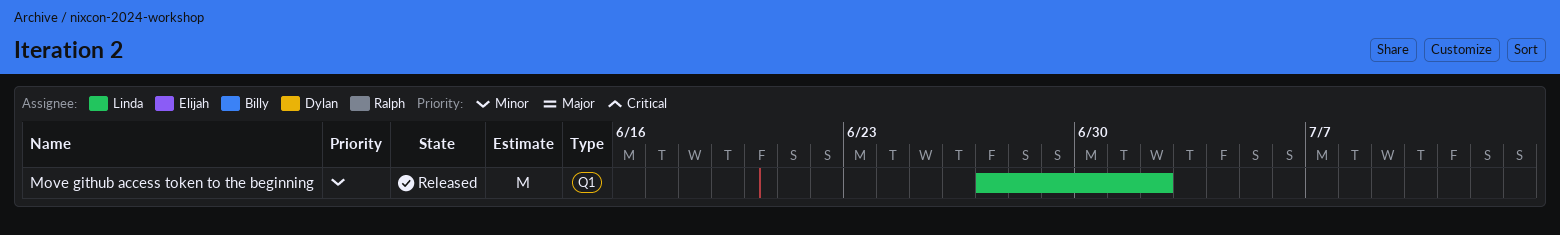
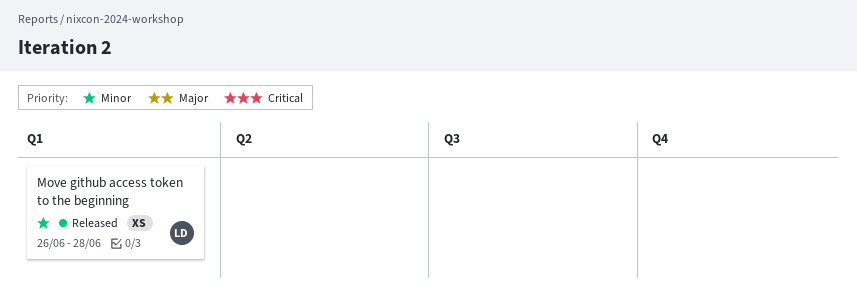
Move github access token to the beginning, estimate: M -> XS
Move github access token to the beginning, start: Jun 27 -> Jun 26
Move github access token to the beginning, due: Jul 2 -> Jun 28

